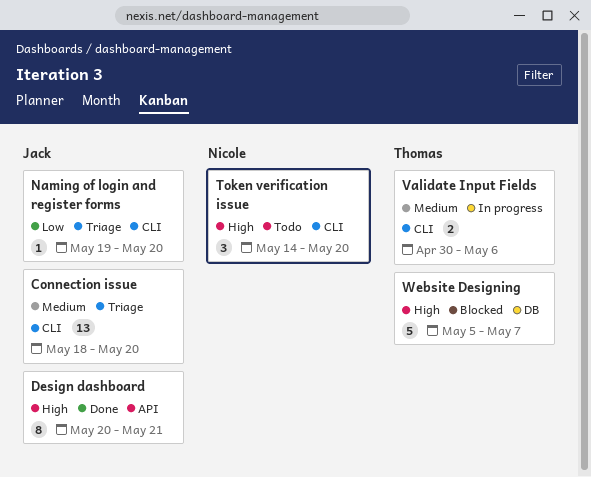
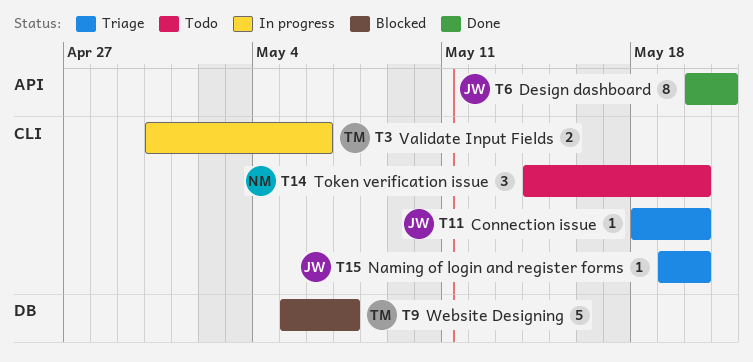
Connection issue, estimate: 13 -> 1

